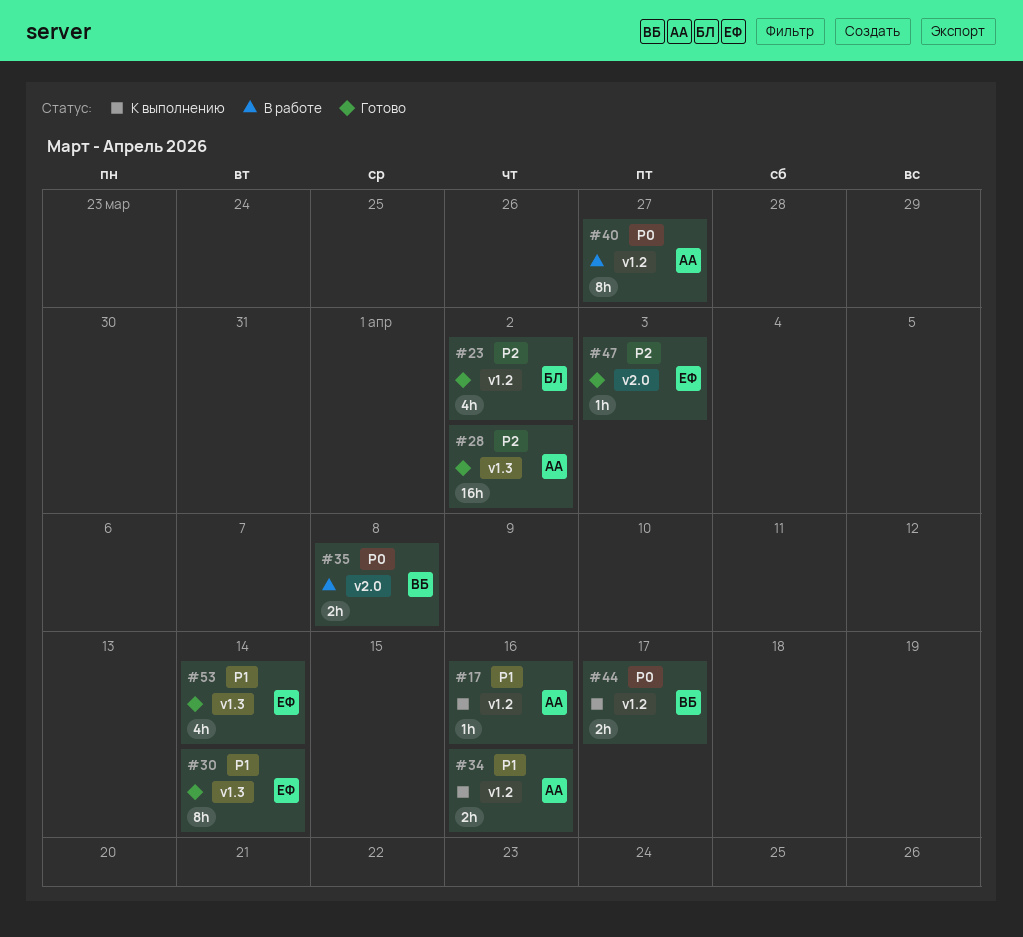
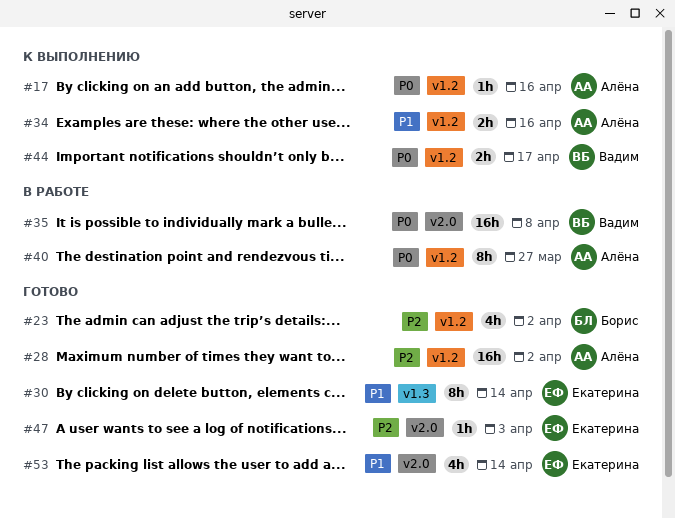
#17, priority: P1 -> P0
#28, label: v1.3 -> v1.2
#35, estimate: 2h -> 16h
#53, label: v1.3 -> v2.0

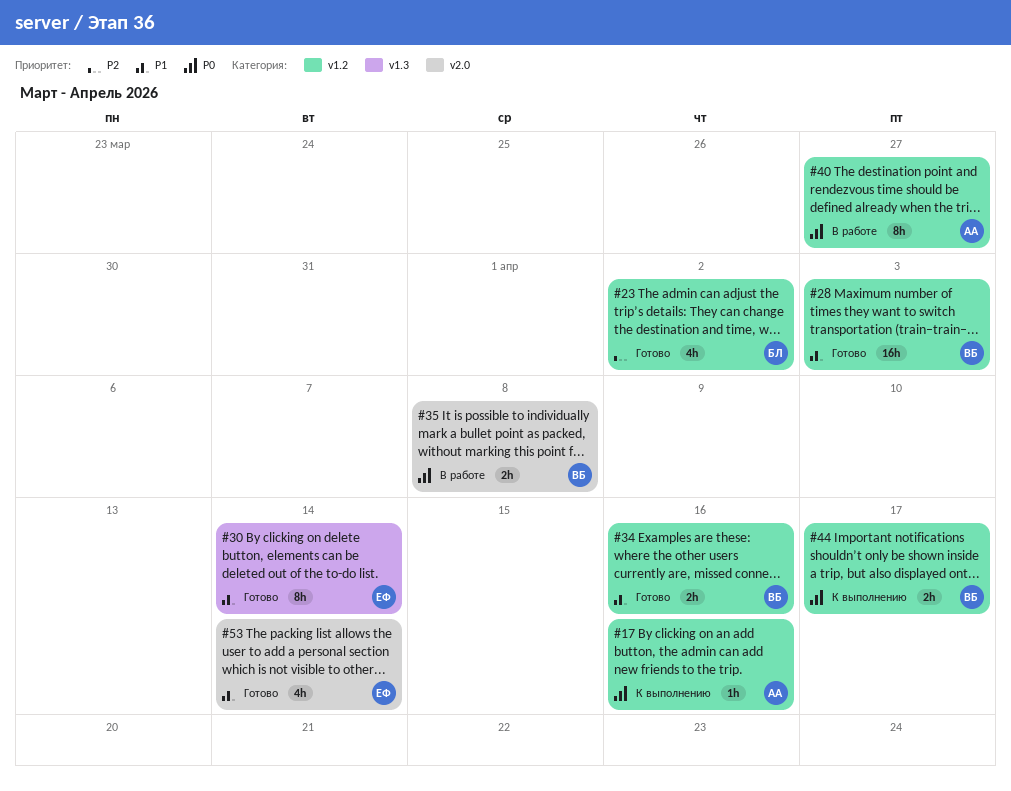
#28, owner: Алёна -> Вадим
#28, priority: P2 -> P1
#28, due: Apr 2 -> Apr 3
#34, status: К выполнению -> Готово
#34, owner: Алёна -> Вадим
#35, estimate: 16h -> 2h
#47: present -> none

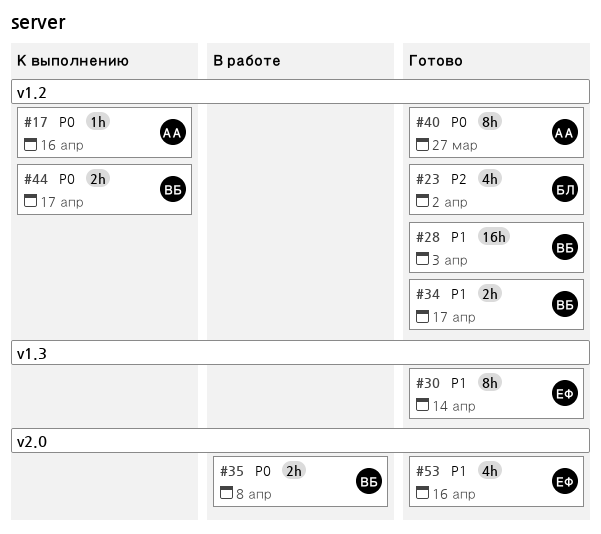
#34, due: Apr 16 -> Apr 17
#40, status: В работе -> Готово
#53, due: Apr 14 -> Apr 16

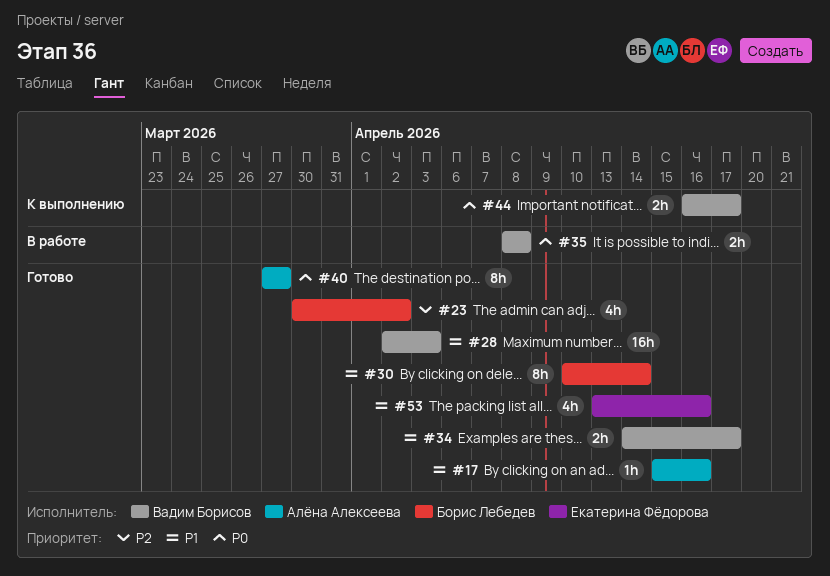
#17, status: К выполнению -> Готово
#17, priority: P0 -> P1
#30, owner: Екатерина Фёдорова -> Борис Лебедев

